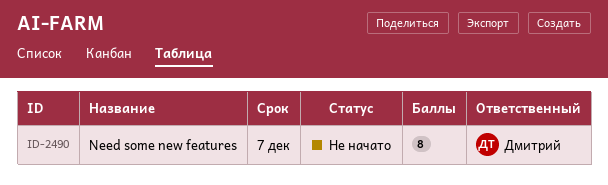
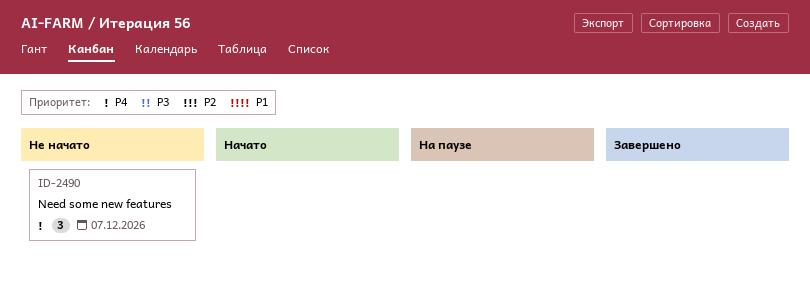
ID-2490, estimate: 8 -> 3

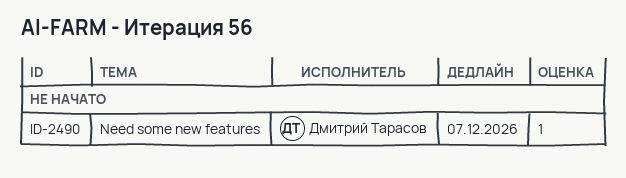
ID-2490, estimate: 3 -> 1

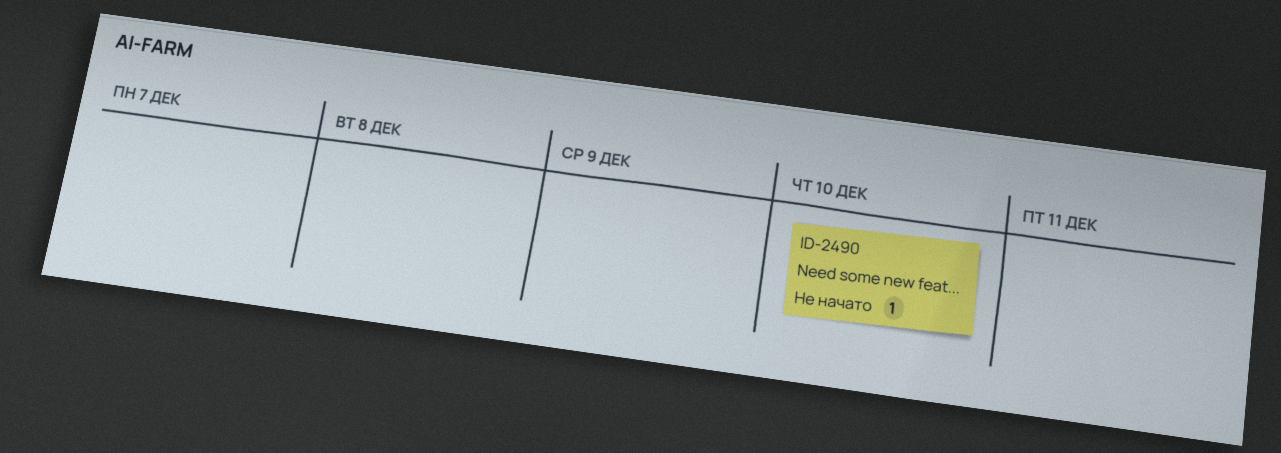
ID-2490, due: Dec 7 -> Dec 10

